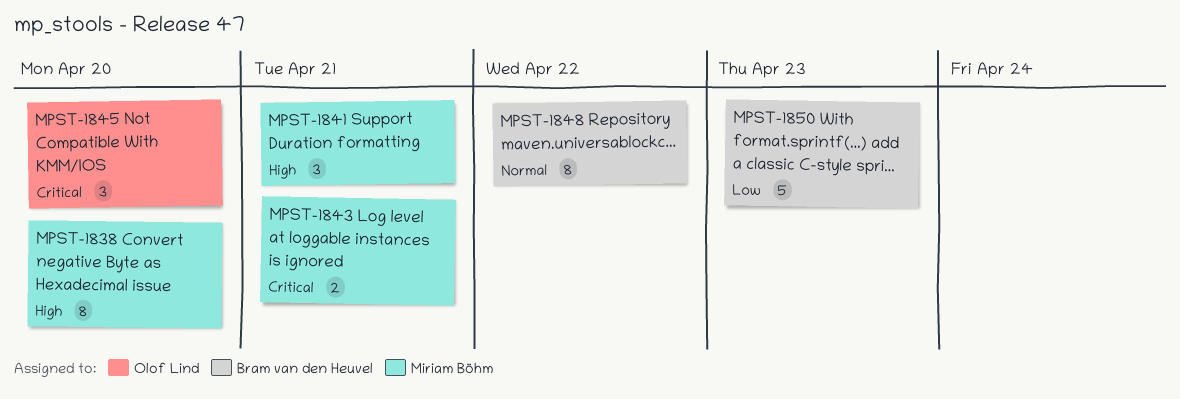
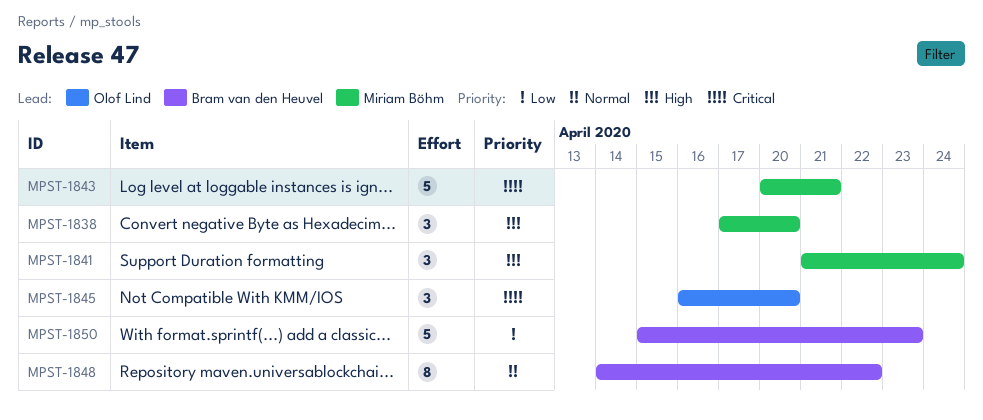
MPST-1838, estimate: 8 -> 3
MPST-1841, due: Apr 21 -> Apr 24
MPST-1843, estimate: 2 -> 5

